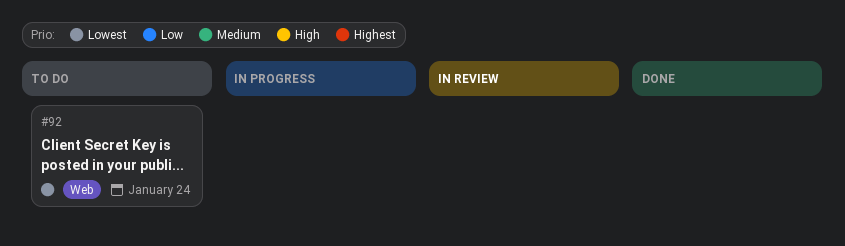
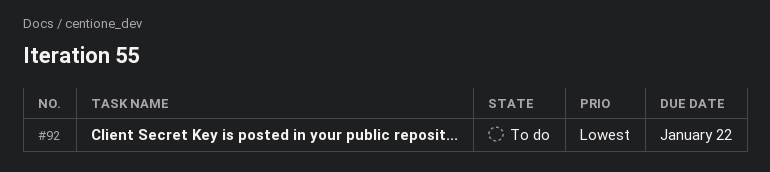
#92, due: Jan 24 -> Jan 22

